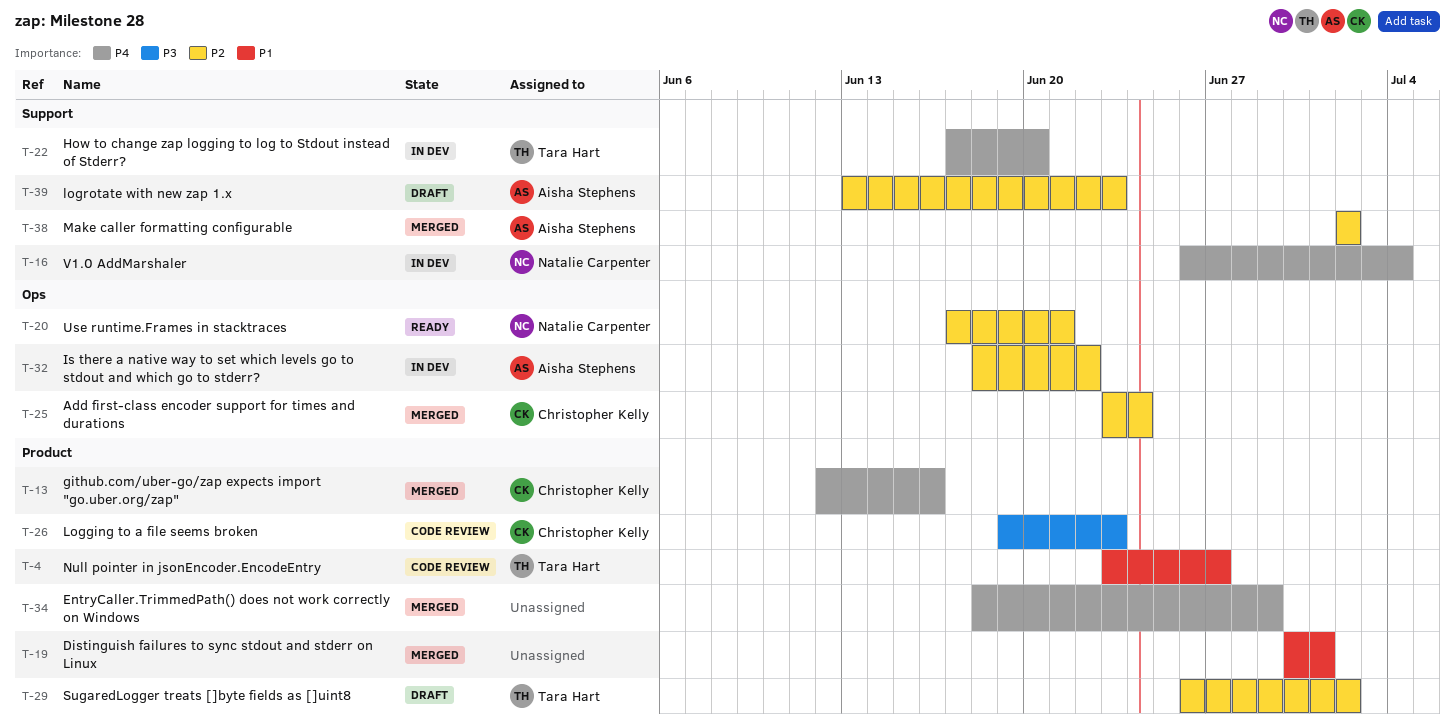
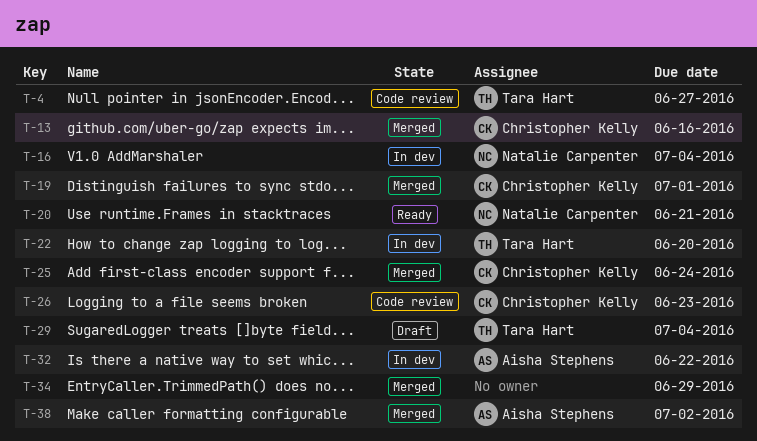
T-19, owner: none -> Christopher Kelly
T-29, due: Jul 2 -> Jul 4
T-39: present -> none

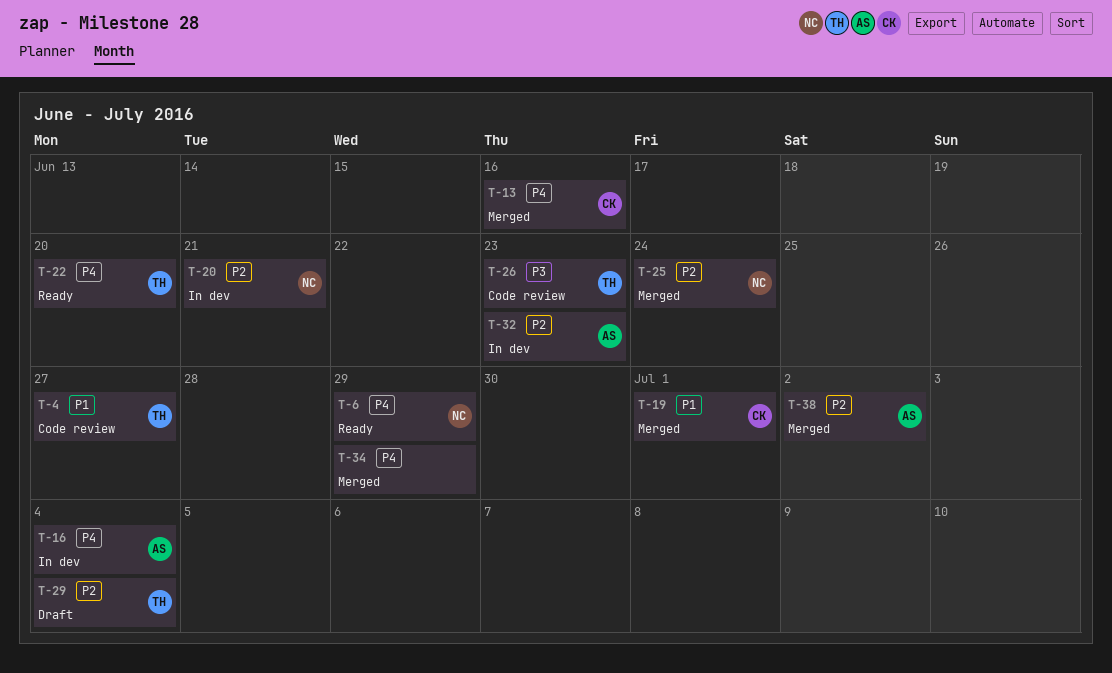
T-6: none -> present
T-16, owner: Natalie Carpenter -> Aisha Stephens
T-20, status: Ready -> In dev
T-22, status: In dev -> Ready
T-25, owner: Christopher Kelly -> Natalie Carpenter
T-26, owner: Christopher Kelly -> Tara Hart
T-32, due: Jun 22 -> Jun 23

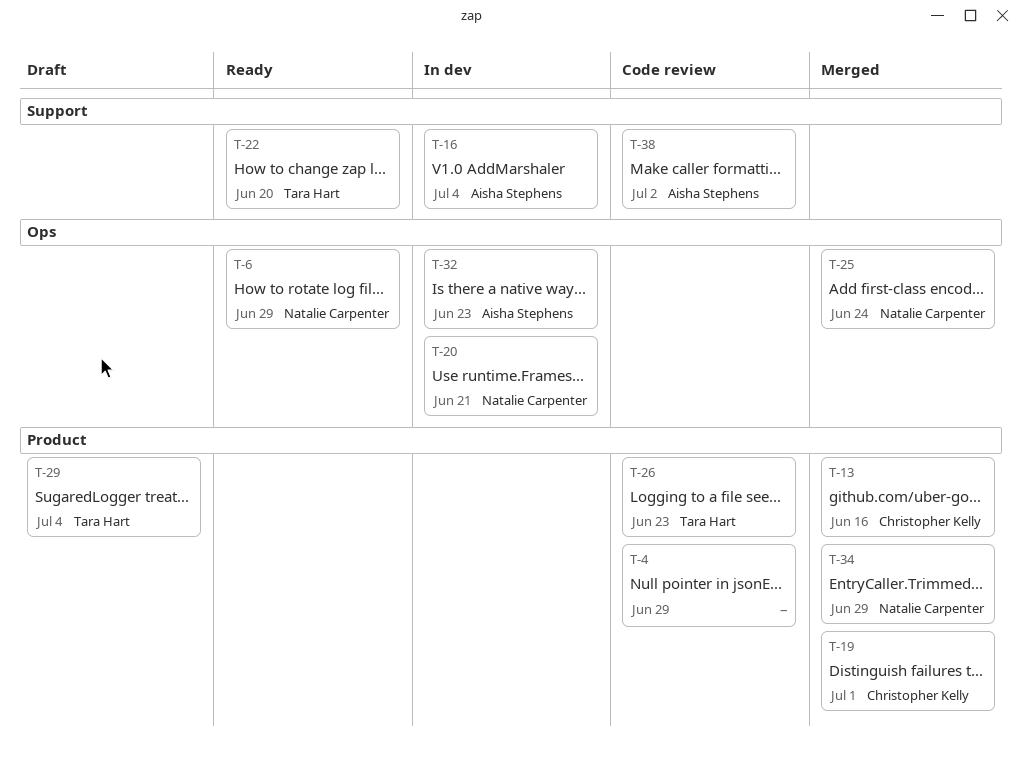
T-4, owner: Tara Hart -> none
T-4, due: Jun 27 -> Jun 29
T-34, owner: none -> Natalie Carpenter
T-38, status: Merged -> Code review

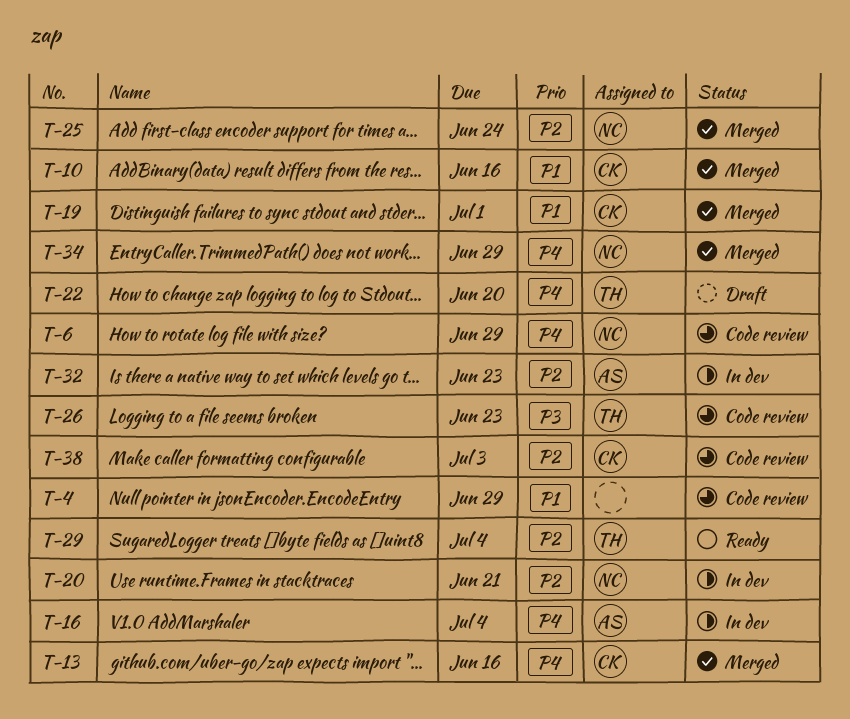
T-6, status: Ready -> Code review
T-10: none -> present
T-22, status: Ready -> Draft
T-29, status: Draft -> Ready
T-38, owner: Aisha Stephens -> Christopher Kelly
T-38, due: Jul 2 -> Jul 3

